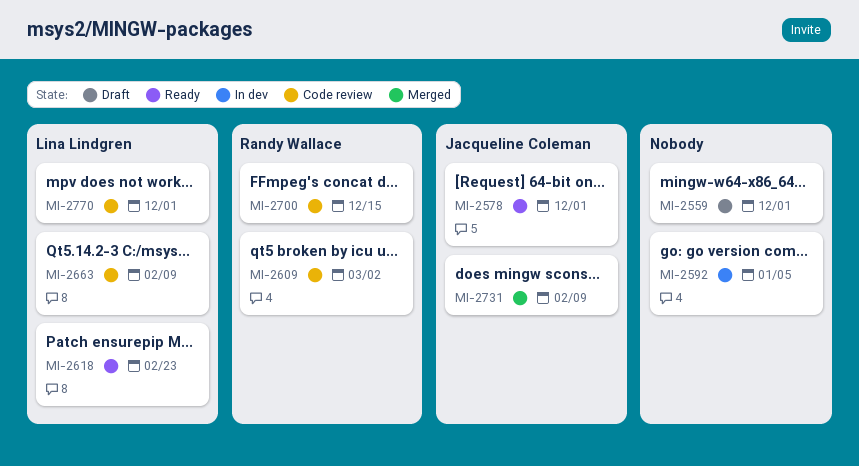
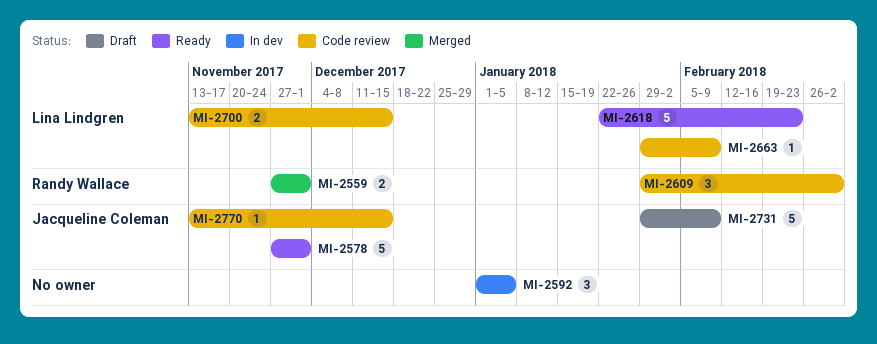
MI-2559, status: Draft -> Merged
MI-2559, owner: none -> Randy Wallace
MI-2700, owner: Randy Wallace -> Lina Lindgren
MI-2731, status: Merged -> Draft
MI-2770, owner: Lina Lindgren -> Jacqueline Coleman
MI-2770, due: Dec 1 -> Dec 15

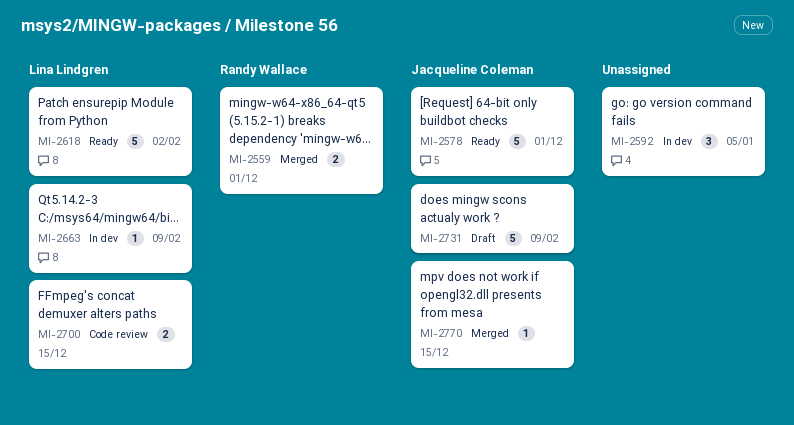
MI-2609: present -> none
MI-2618, due: Feb 23 -> Feb 2
MI-2663, status: Code review -> In dev
MI-2770, status: Code review -> Merged

